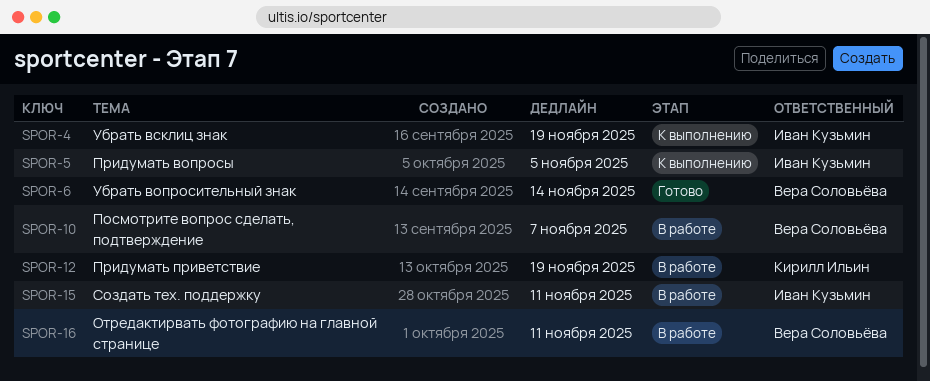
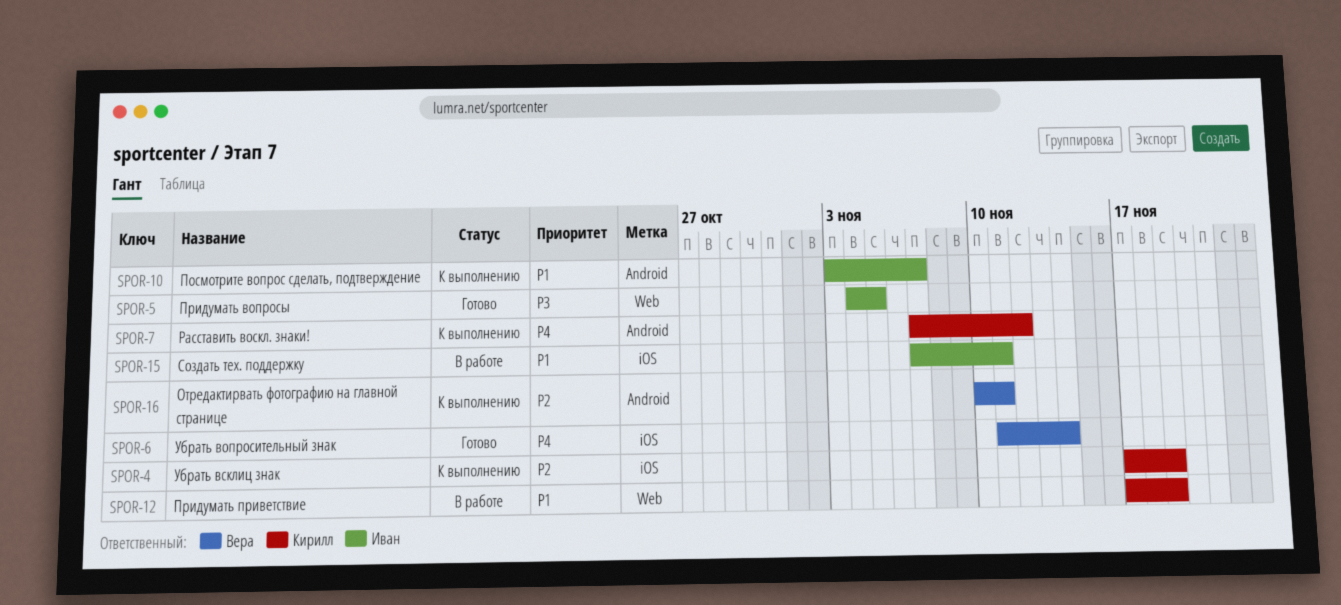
SPOR-4, owner: Иван Кузьмин -> Кирилл Ильин
SPOR-5, status: К выполнению -> Готово
SPOR-7: none -> present
SPOR-10, status: В работе -> К выполнению
SPOR-10, owner: Вера Соловьёва -> Иван Кузьмин
SPOR-16, status: В работе -> К выполнению

